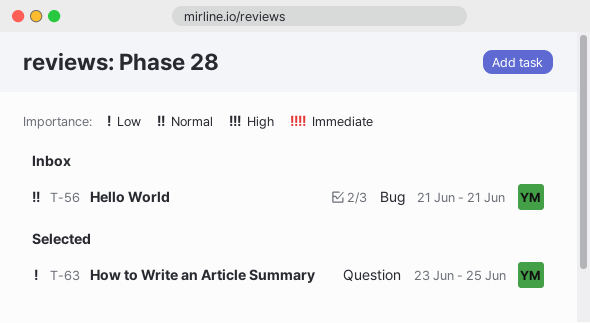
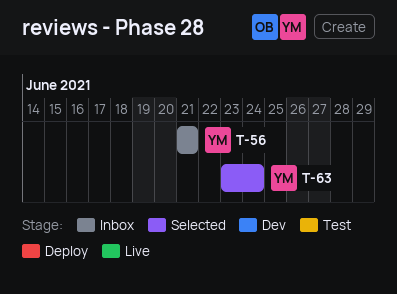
T-63, due: Jun 25 -> Jun 24

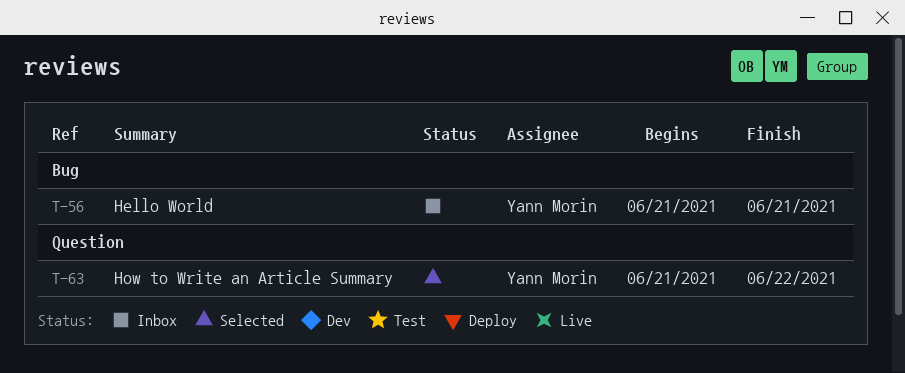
T-63, start: Jun 23 -> Jun 21
T-63, due: Jun 24 -> Jun 22

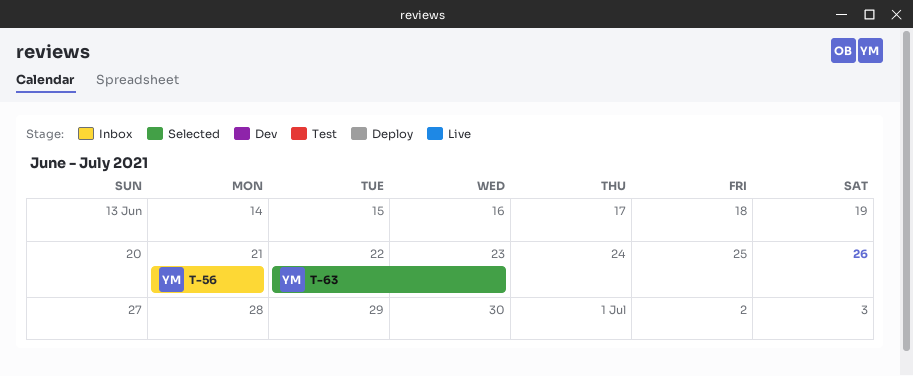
T-63, start: Jun 21 -> Jun 22
T-63, due: Jun 22 -> Jun 23

